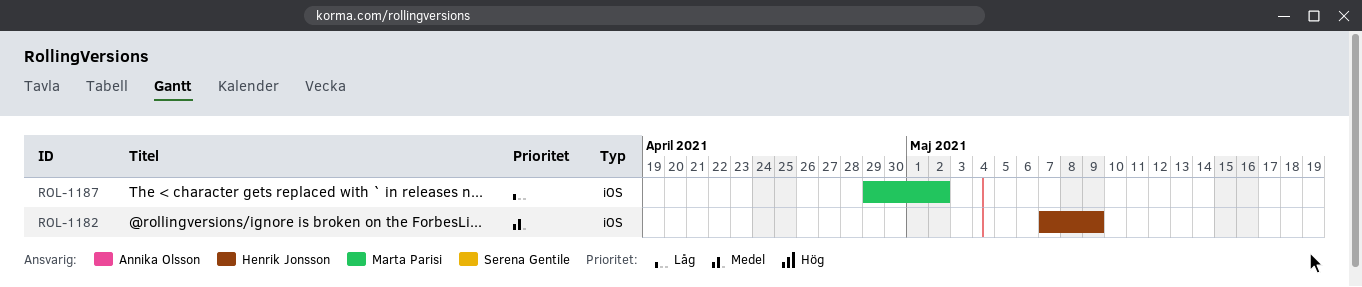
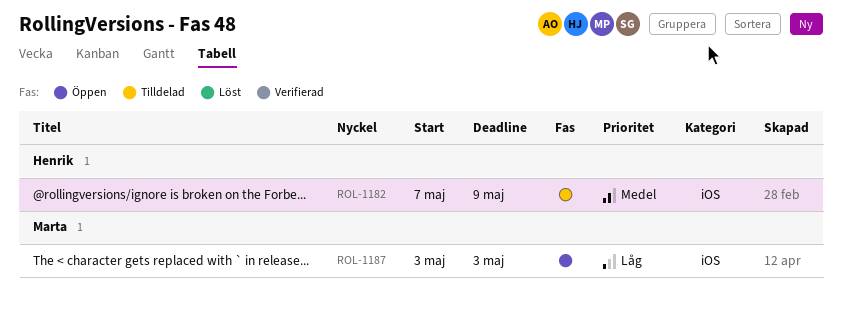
ROL-1187, start: Apr 29 -> May 3
ROL-1187, due: May 2 -> May 3

